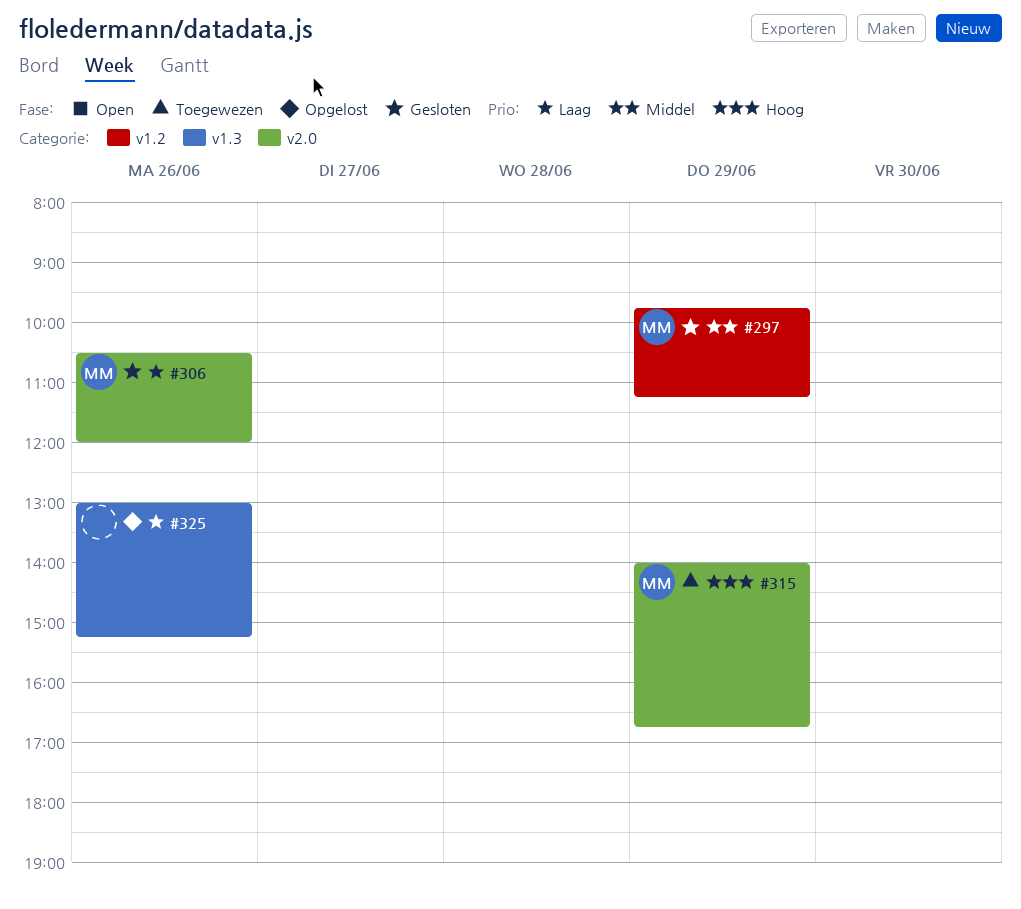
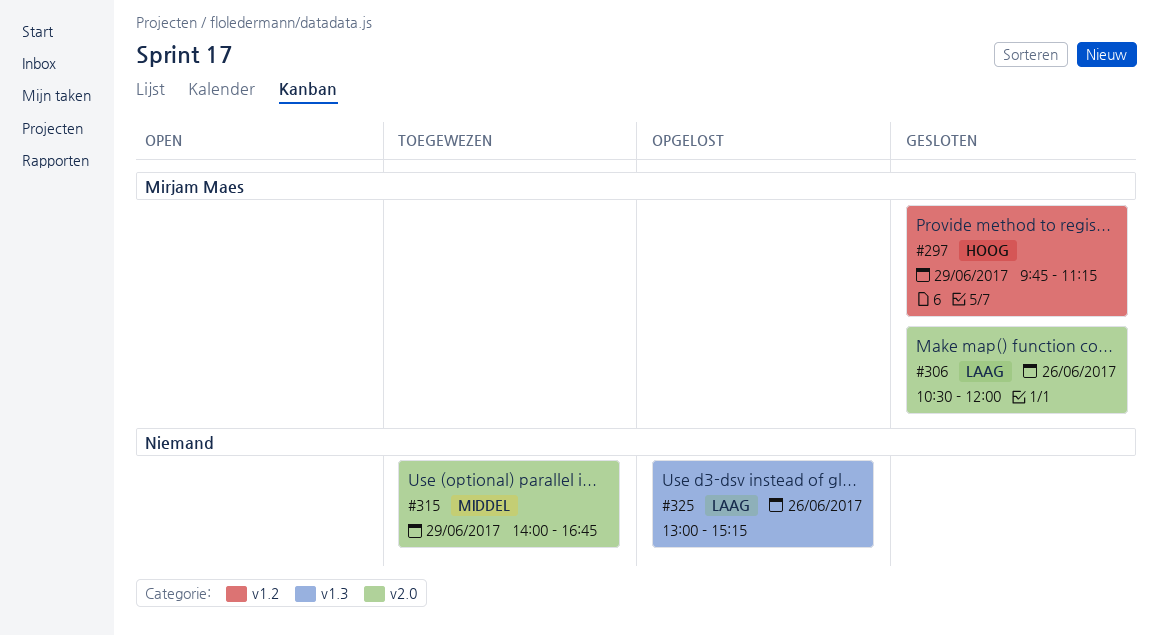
#297, priority: Middel -> Hoog
#315, owner: Mirjam Maes -> none
#315, priority: Hoog -> Middel

